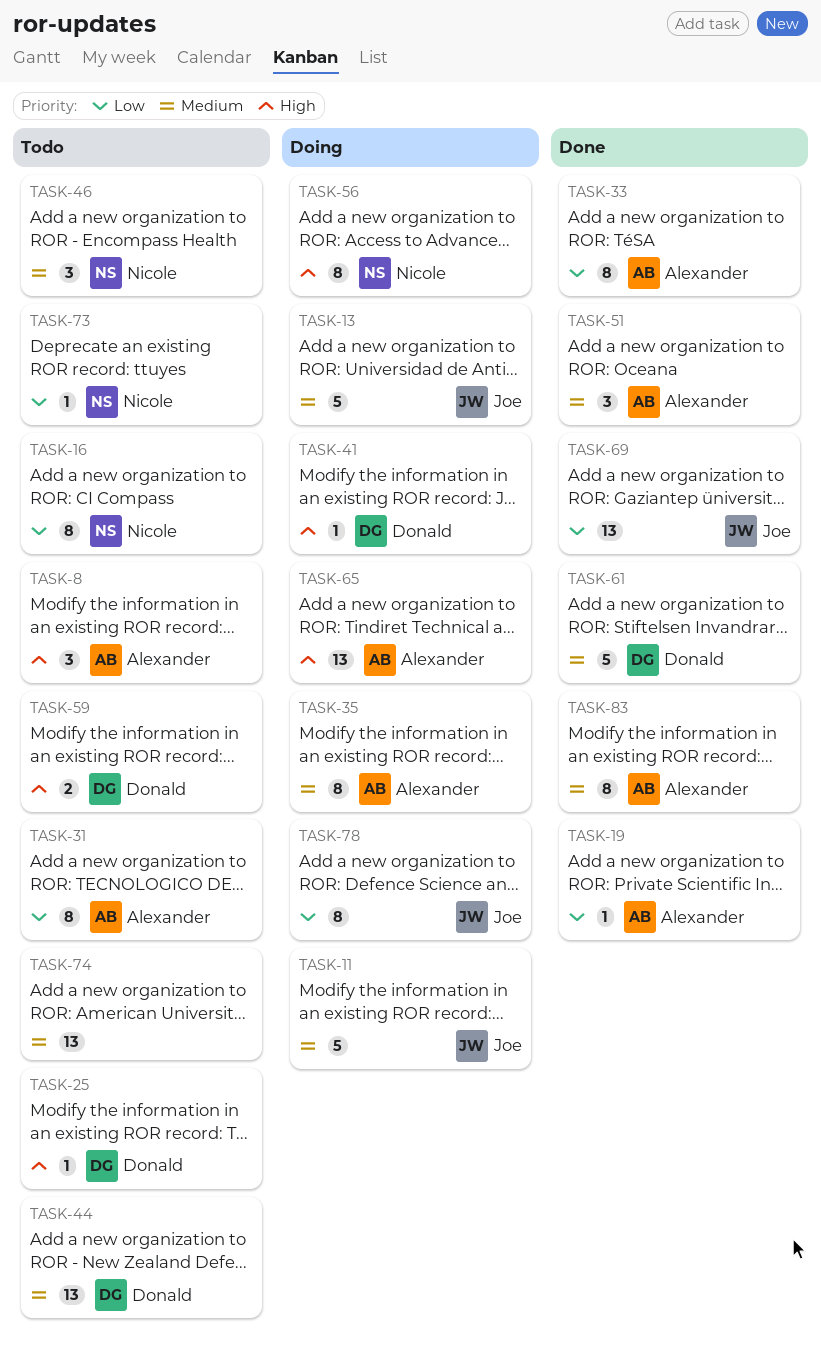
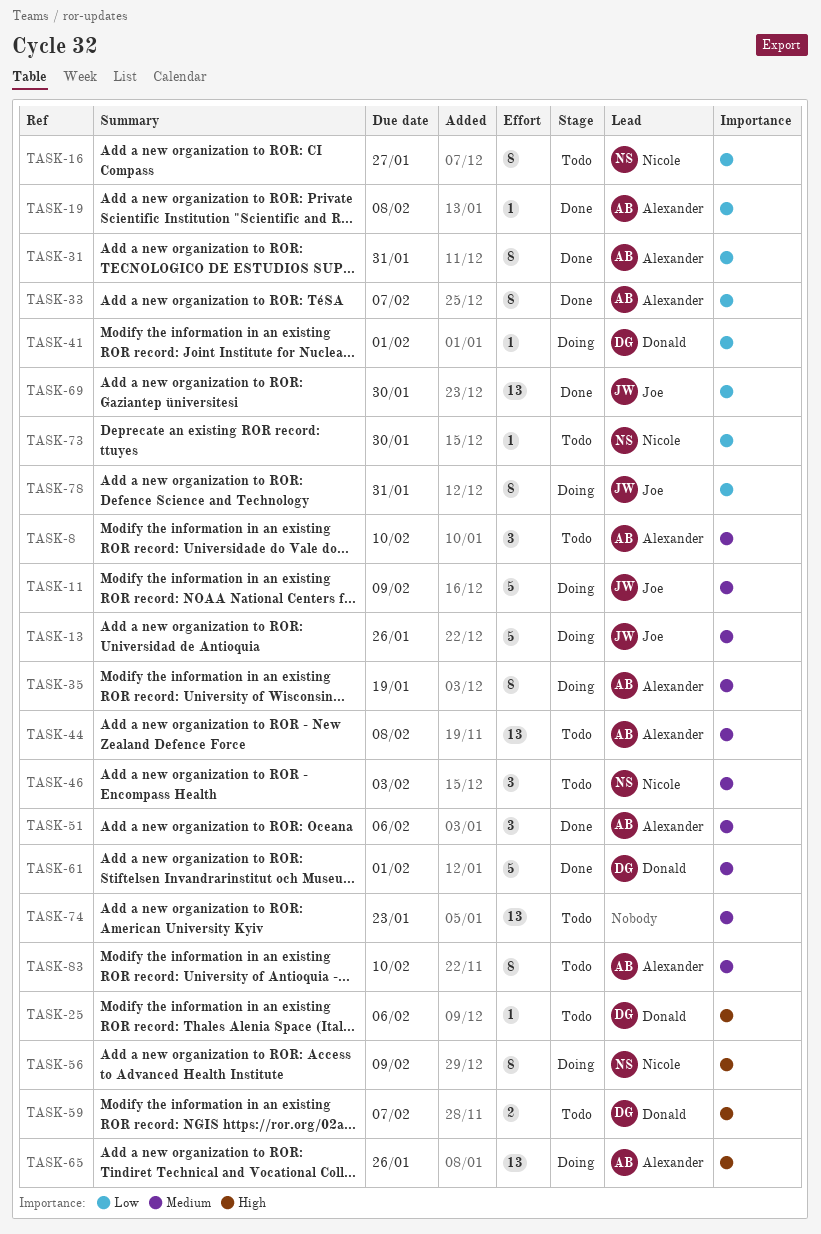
TASK-8, priority: High -> Medium
TASK-31, status: Todo -> Done
TASK-41, priority: High -> Low
TASK-44, owner: Donald -> Alexander
TASK-83, status: Done -> Todo

